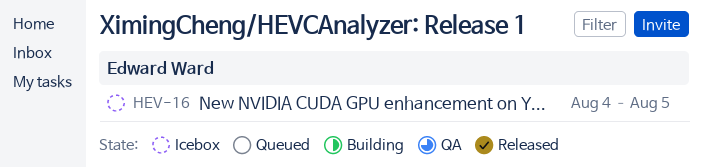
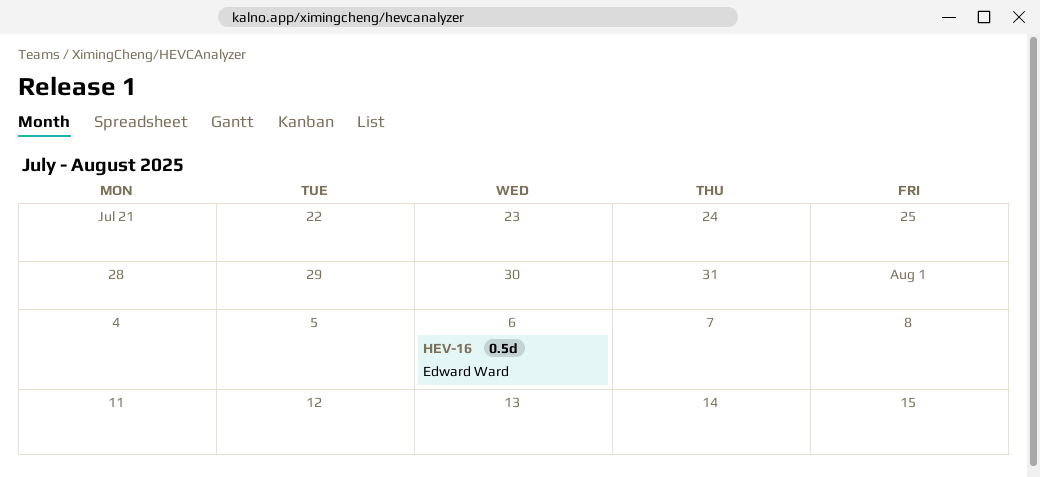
HEV-16, due: Aug 5 -> Aug 6

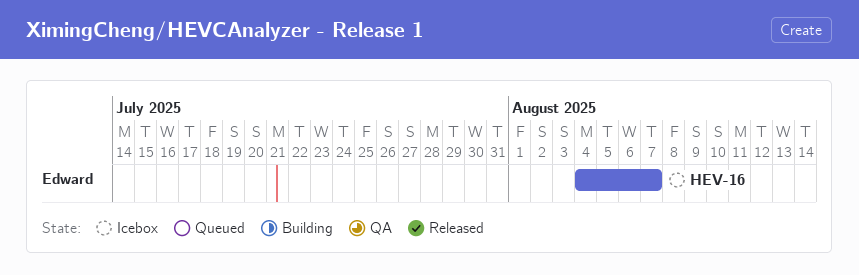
HEV-16, due: Aug 6 -> Aug 7

